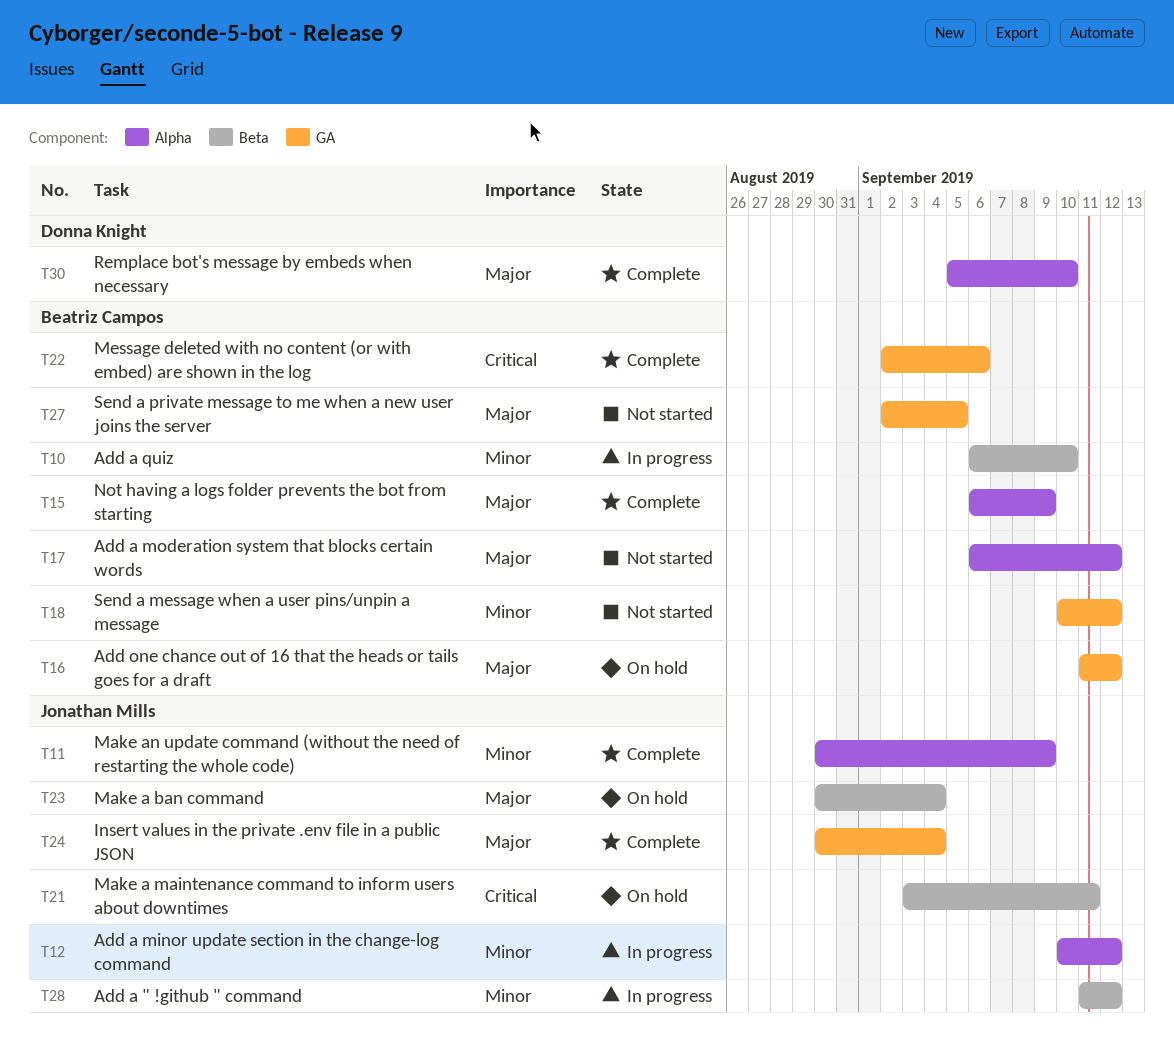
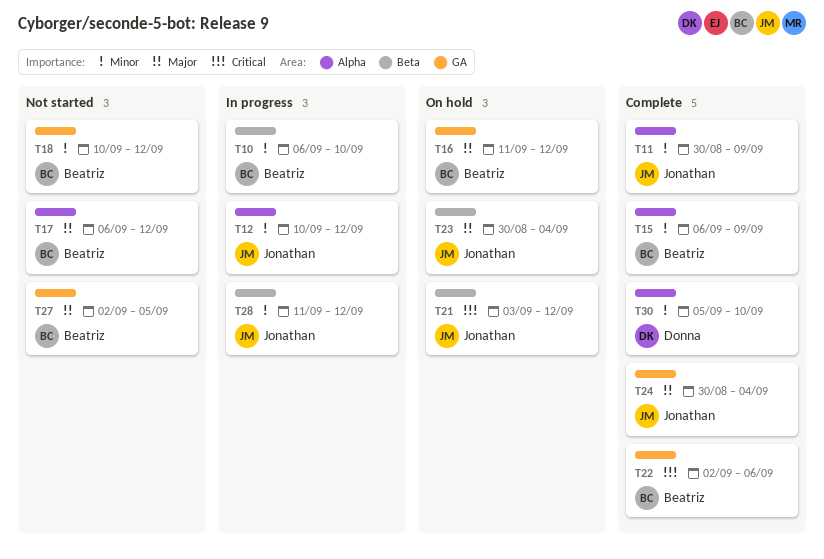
T15, priority: Major -> Minor
T21, due: Sep 11 -> Sep 12
T30, priority: Major -> Minor

